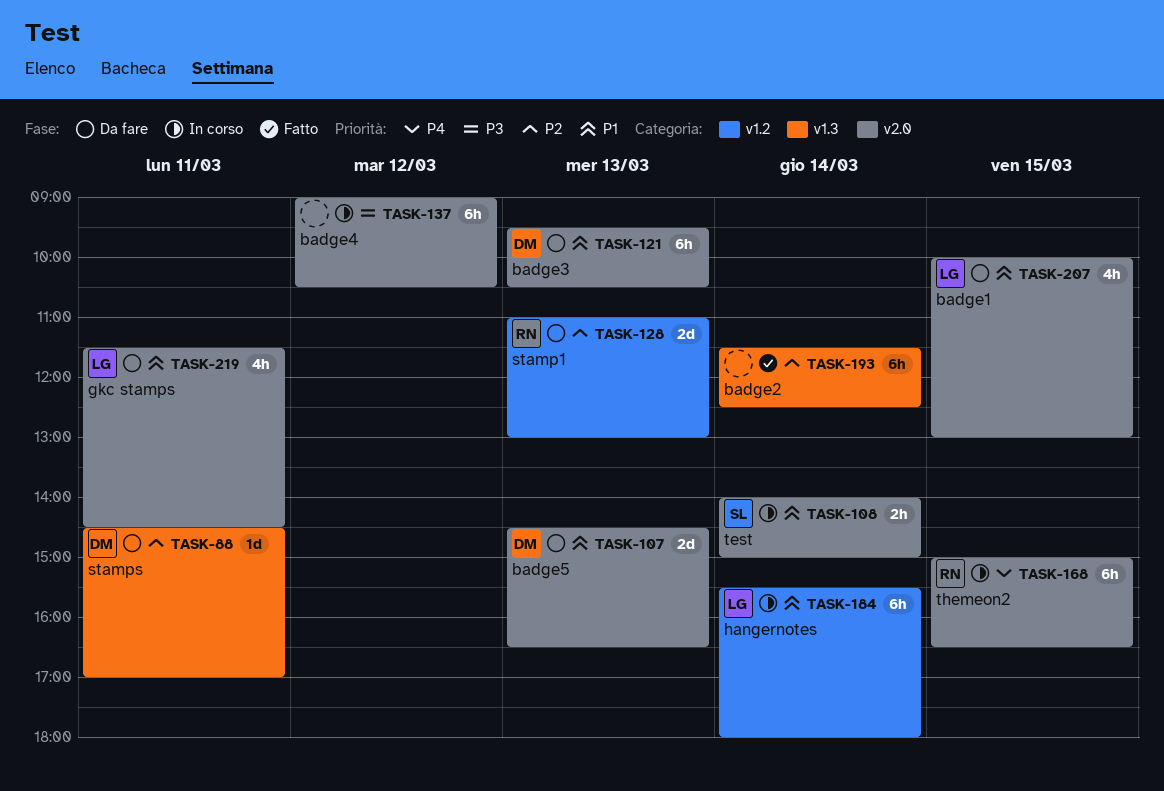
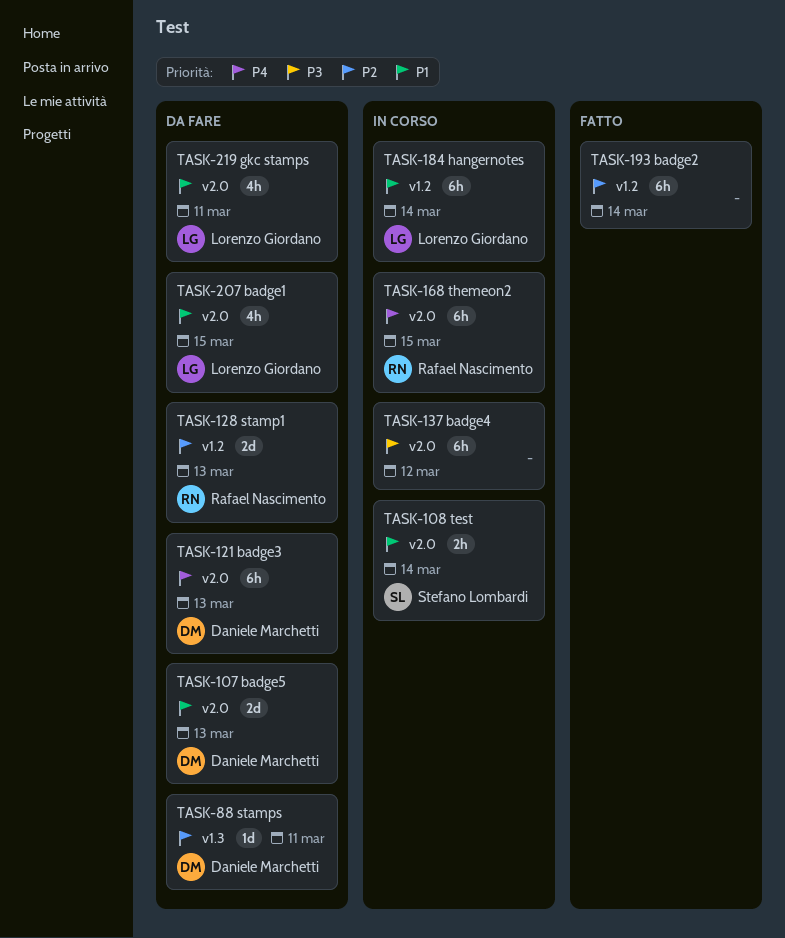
TASK-121, priority: P1 -> P4
TASK-193, label: v1.3 -> v1.2

